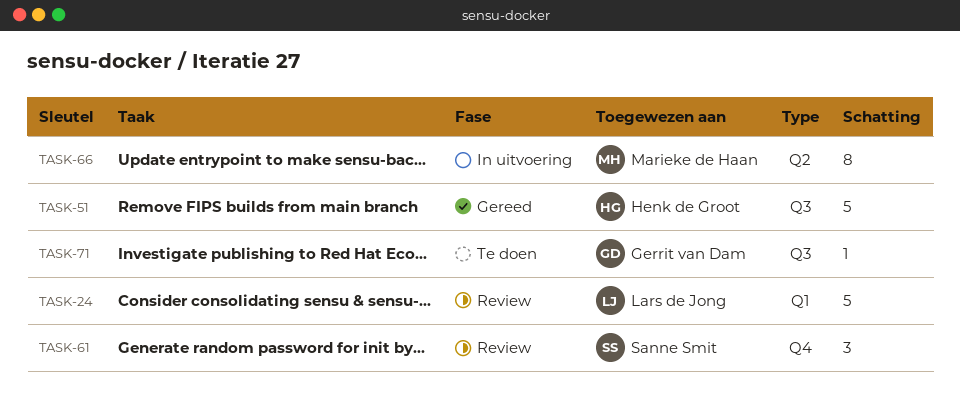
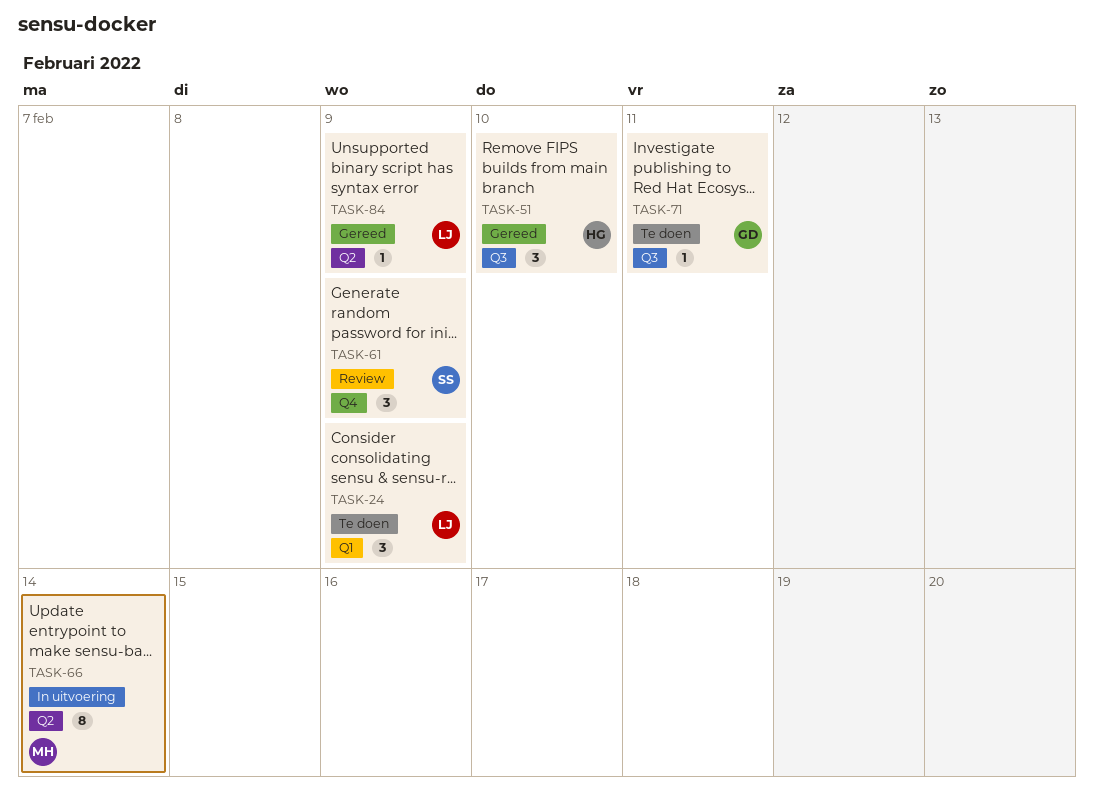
TASK-24, status: Review -> Te doen
TASK-24, estimate: 5 -> 3
TASK-51, estimate: 5 -> 3
TASK-84: none -> present

